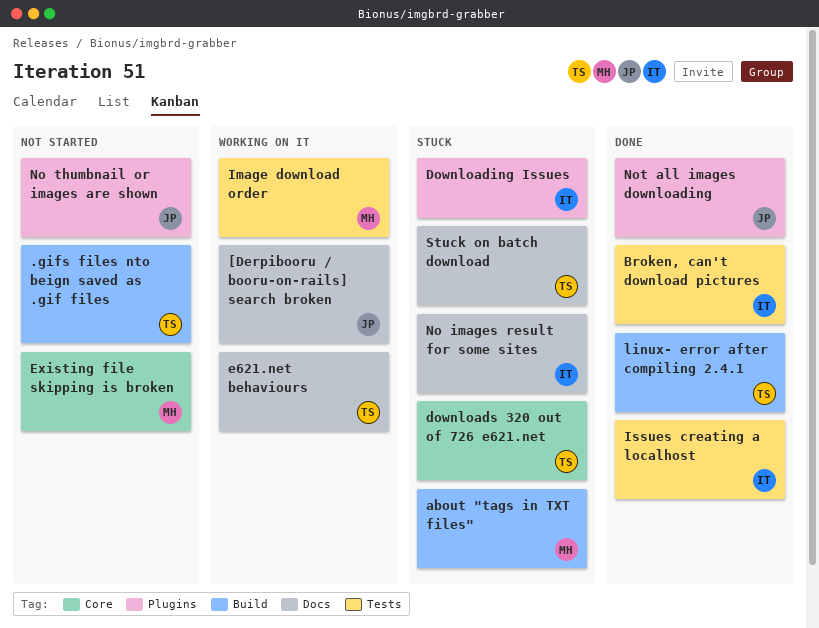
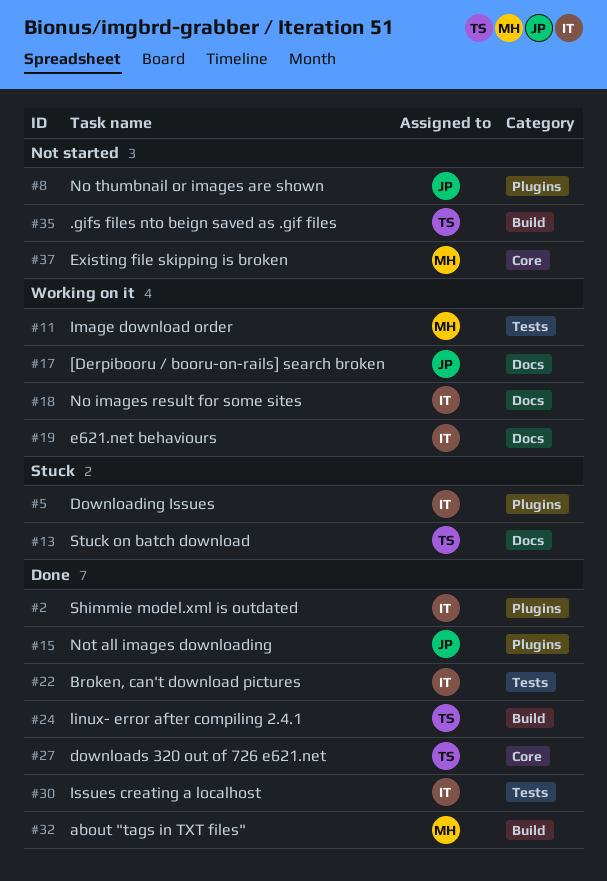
about "tags in TXT files", status: Stuck -> Done
downloads 320 out of 726 e621.net, status: Stuck -> Done
e621.net behaviours, owner: TS -> IT
No images result for some sites, status: Stuck -> Working on it
Shimmie model.xml is outdated: none -> present

